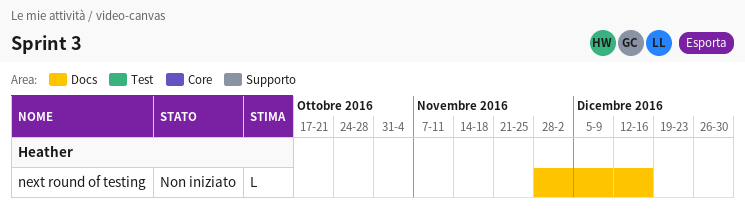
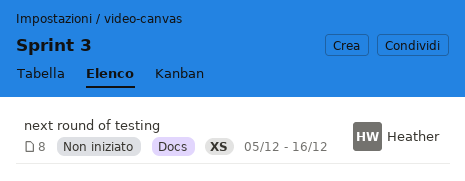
next round of testing, estimate: L -> XS
next round of testing, start: Nov 28 -> Dec 5

